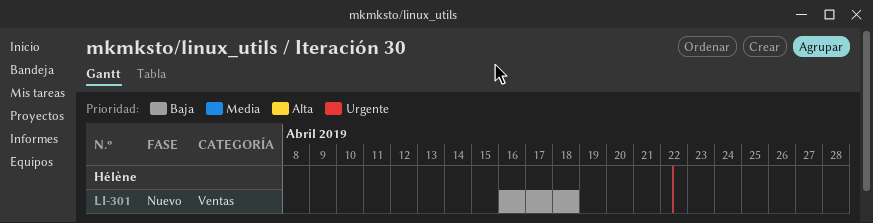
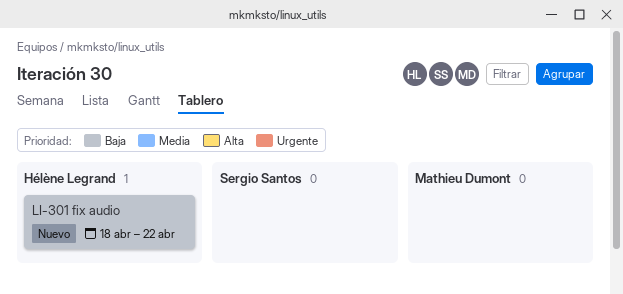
LI-301, start: Apr 16 -> Apr 18
LI-301, due: Apr 18 -> Apr 22

